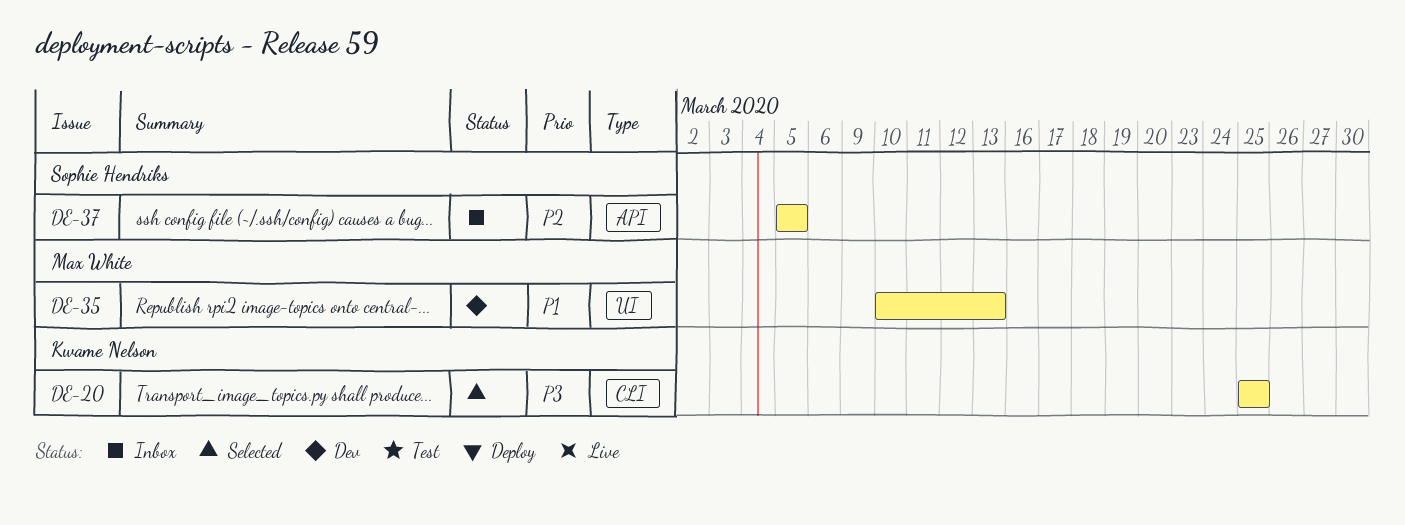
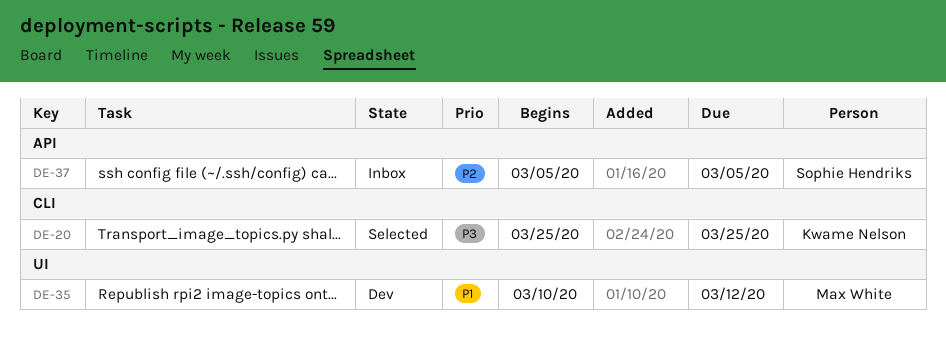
DE-35, due: Mar 13 -> Mar 12

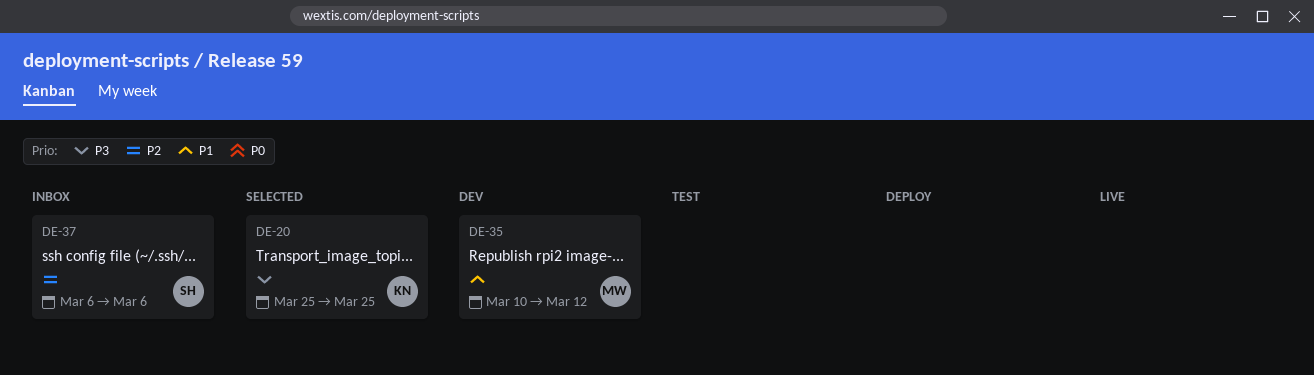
DE-37, start: Mar 5 -> Mar 6
DE-37, due: Mar 5 -> Mar 6

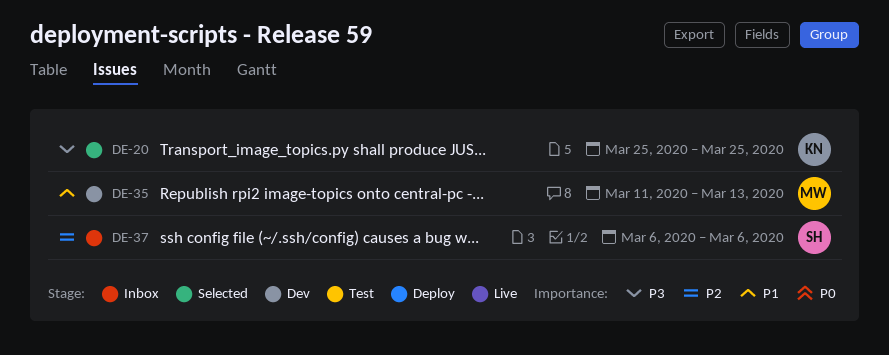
DE-35, start: Mar 10 -> Mar 11
DE-35, due: Mar 12 -> Mar 13

